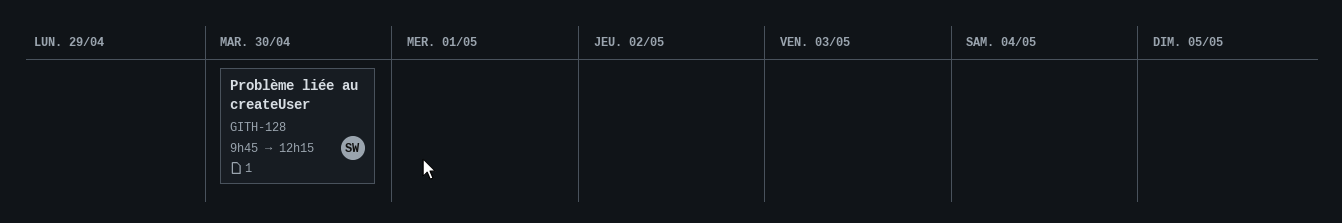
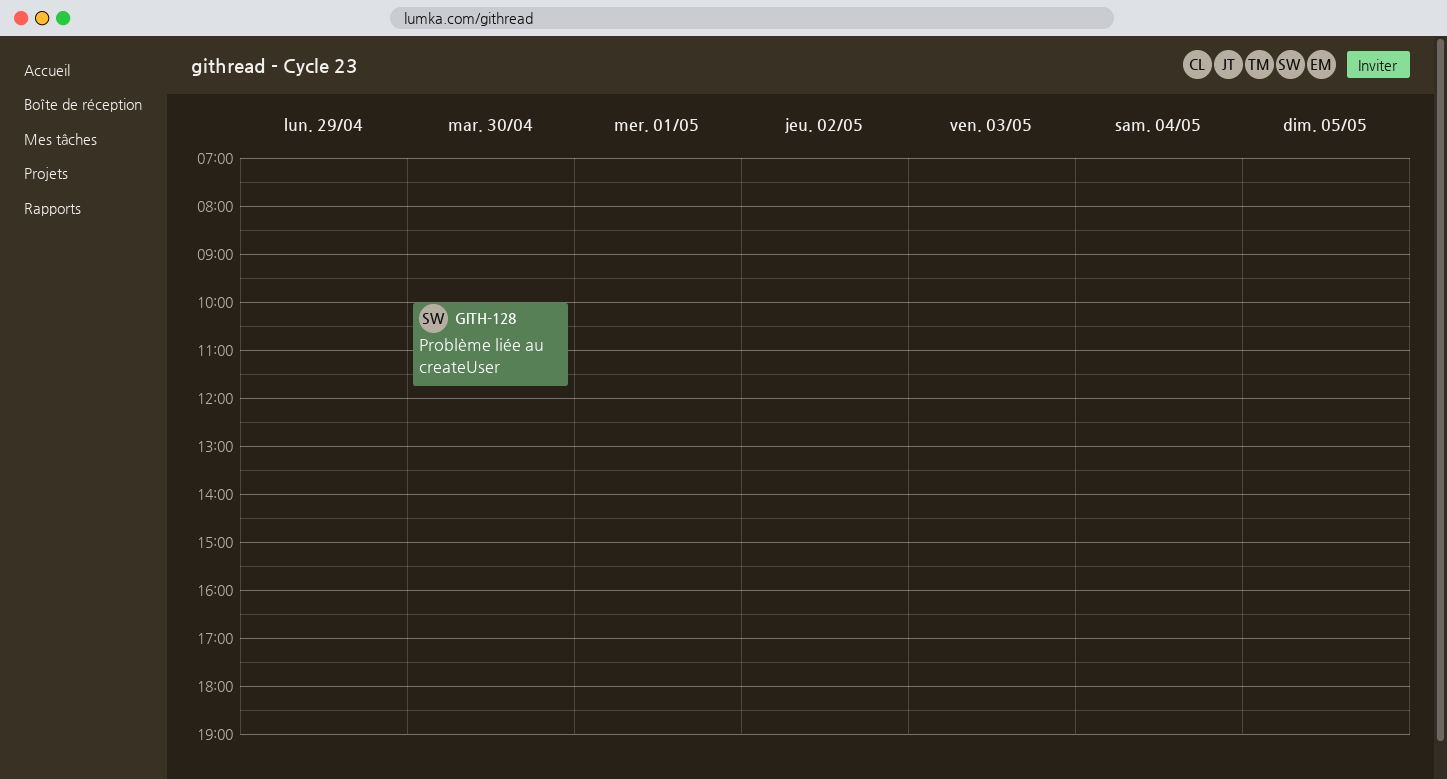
GITH-128, begins: 09:45 -> 10:00
GITH-128, ends: 12:15 -> 11:45

